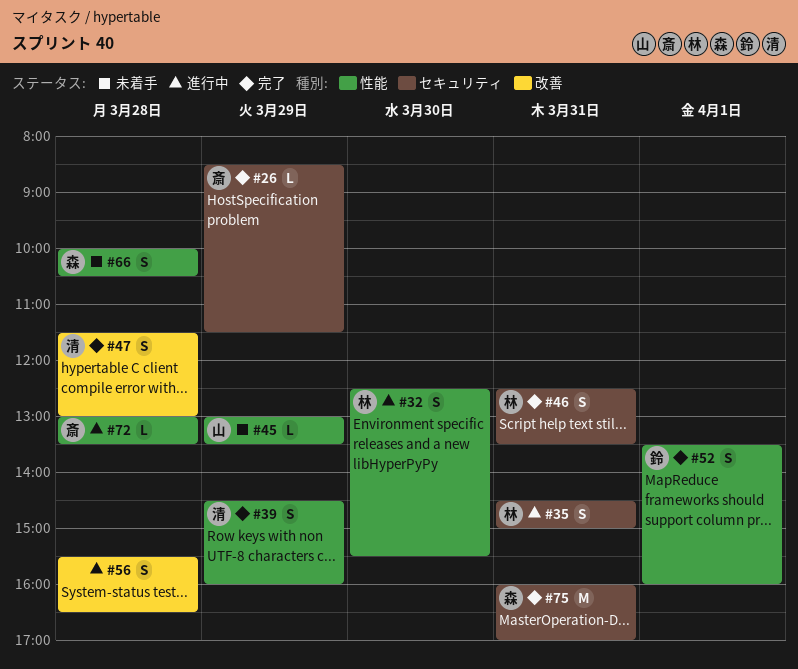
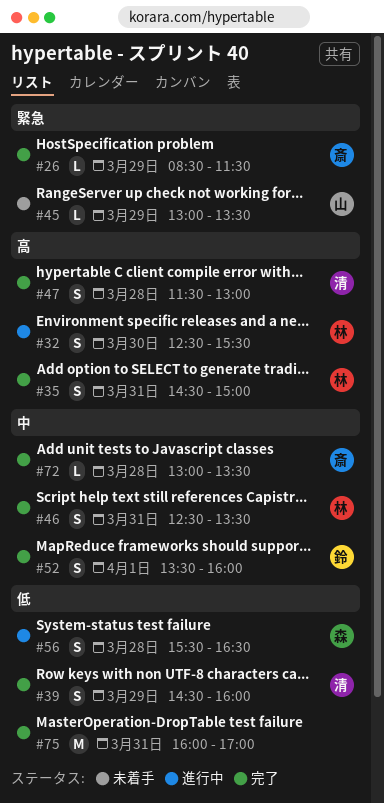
#35, status: 進行中 -> 完了
#56, owner: none -> 森
#66: present -> none
#72, status: 進行中 -> 完了
#75, owner: 森 -> none

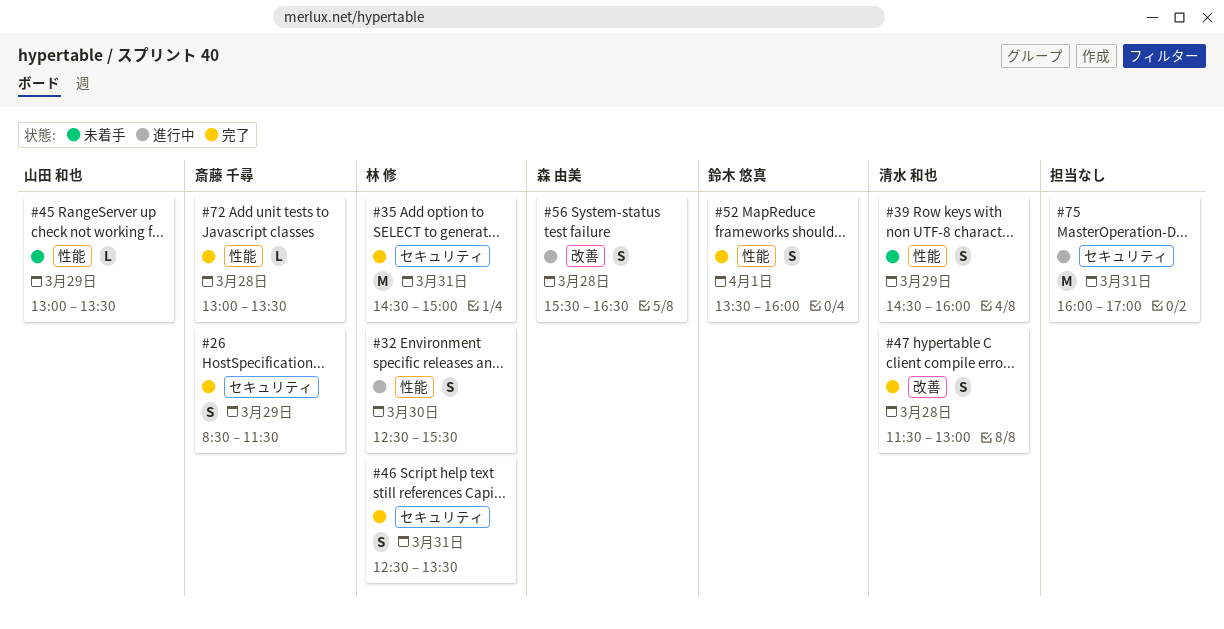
#26, estimate: L -> S
#35, estimate: S -> M
#39, status: 完了 -> 未着手
#75, status: 完了 -> 進行中

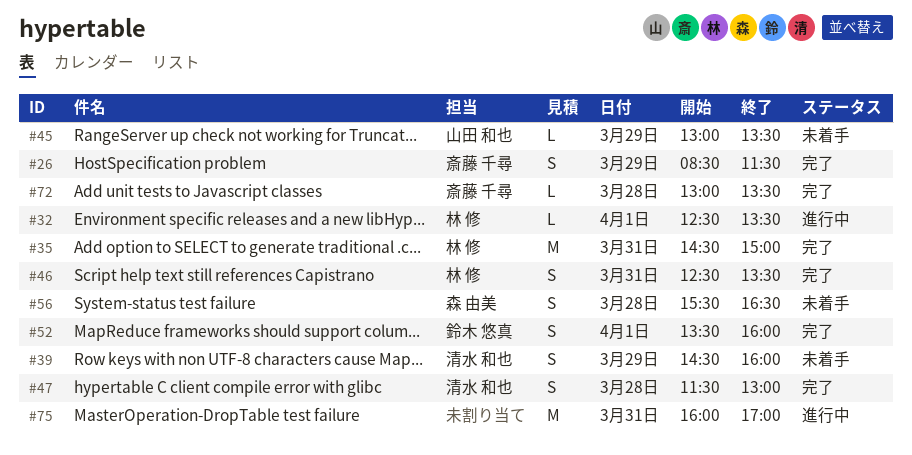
#32, estimate: S -> L
#32, day: Mar 30 -> Apr 1
#32, ends: 15:30 -> 13:30
#56, status: 進行中 -> 未着手

